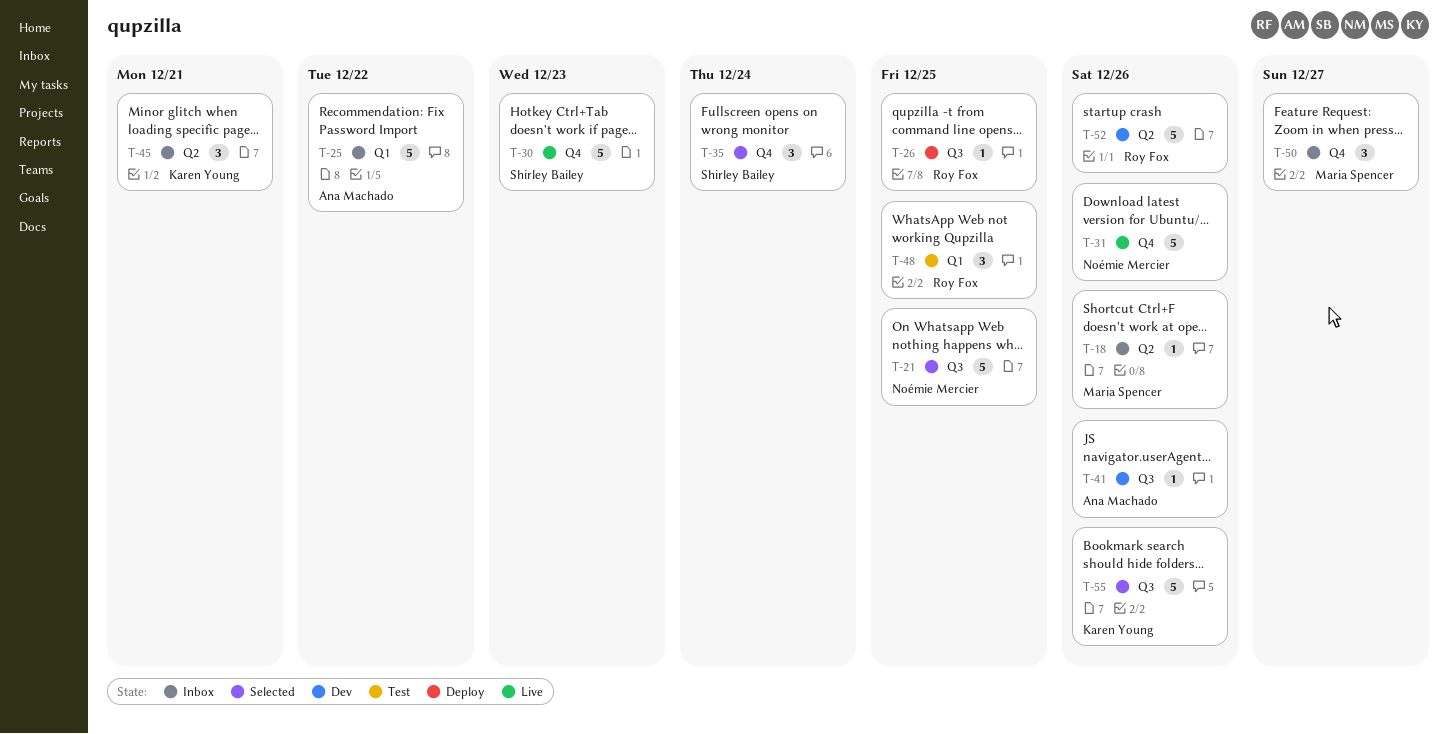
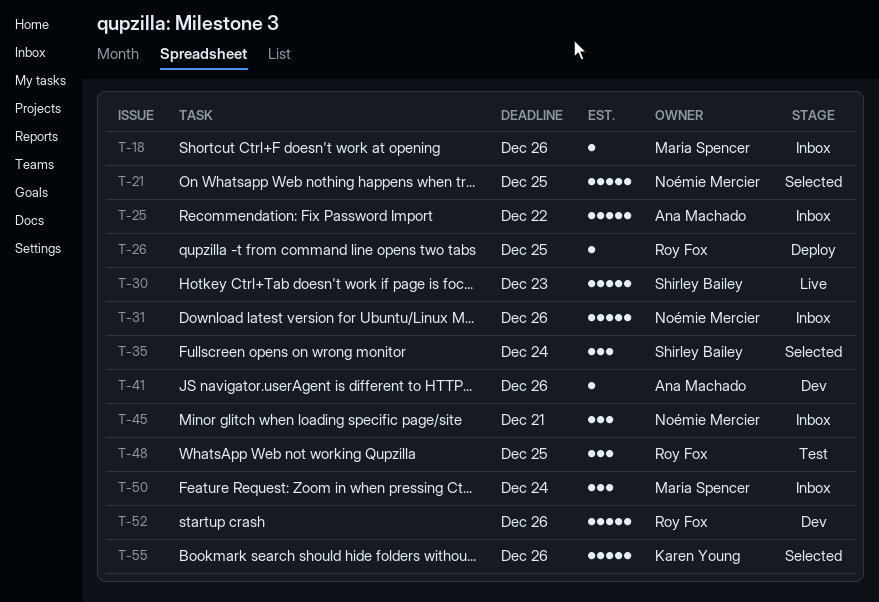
T-31, status: Live -> Inbox
T-45, owner: Karen Young -> Noémie Mercier
T-50, due: Dec 27 -> Dec 24

